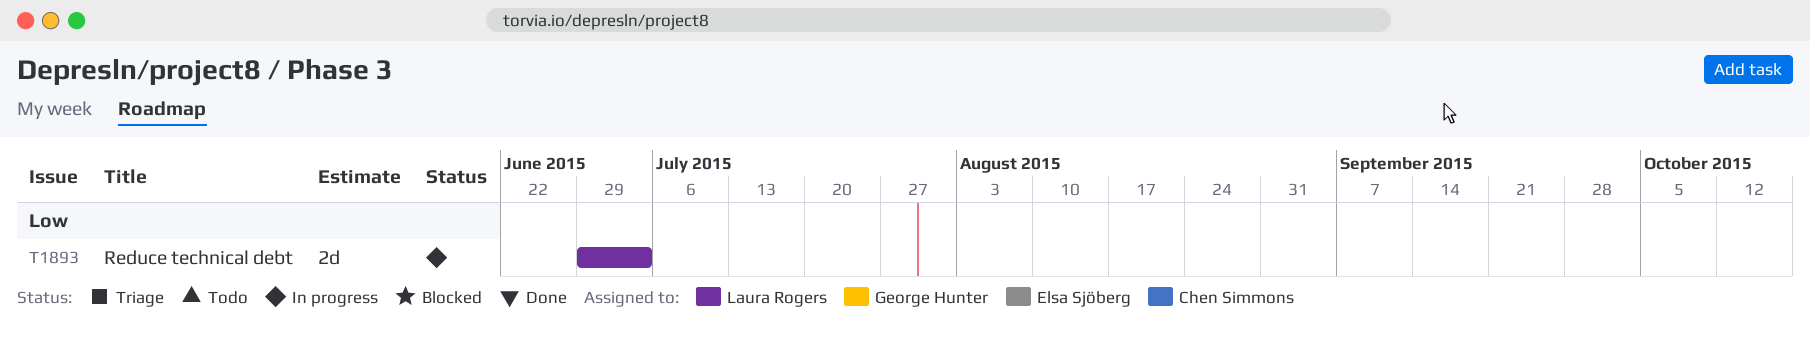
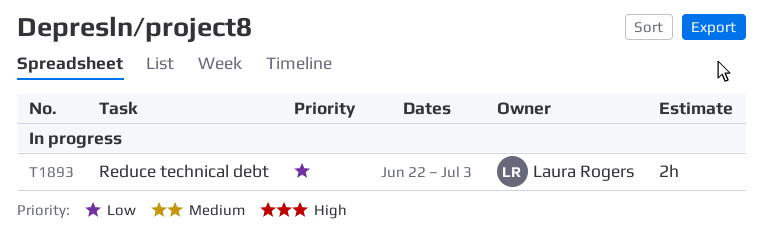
T1893, estimate: 2d -> 2h
T1893, start: Jun 29 -> Jun 22

